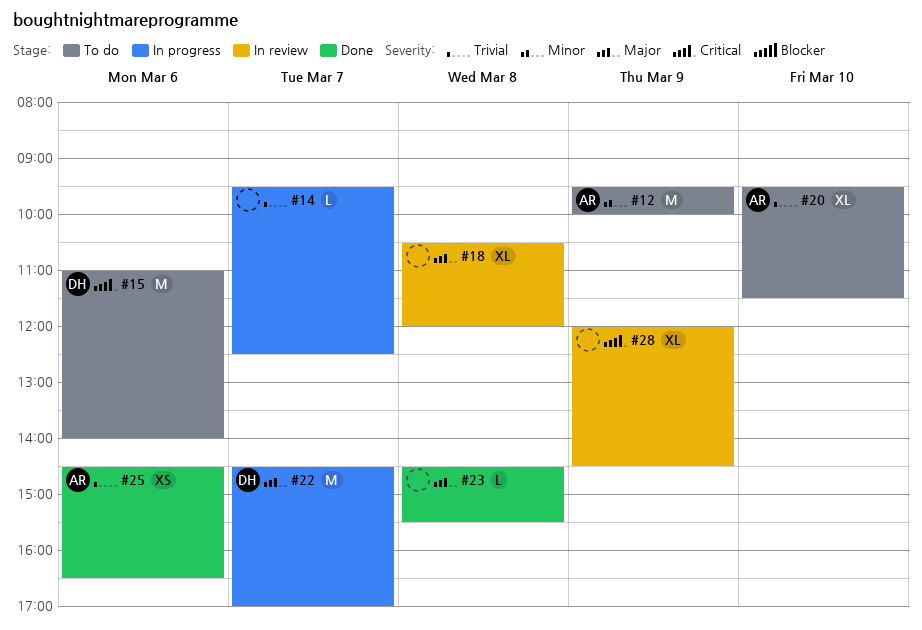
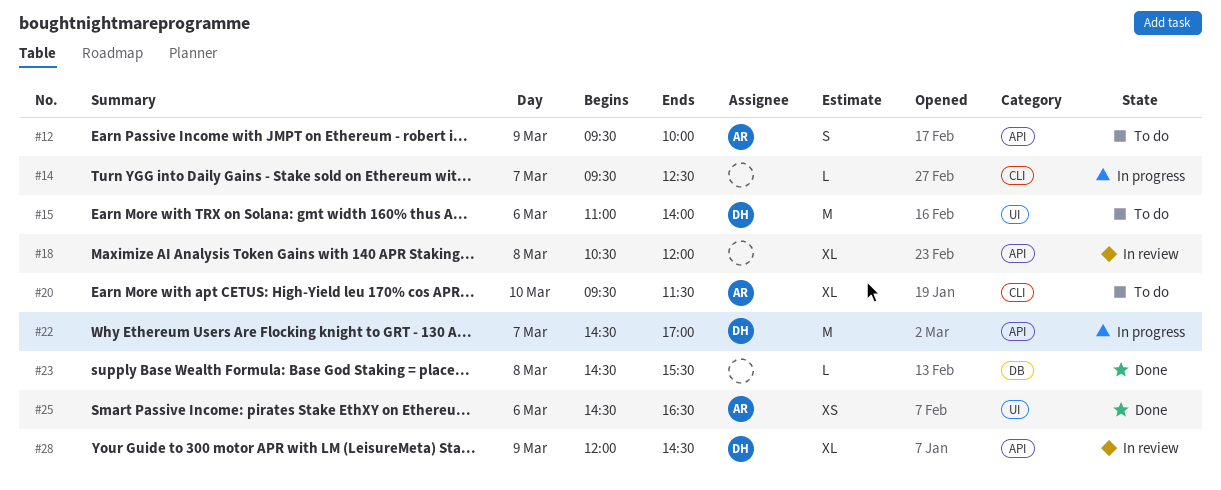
#12, estimate: M -> S
#28, owner: none -> DH

